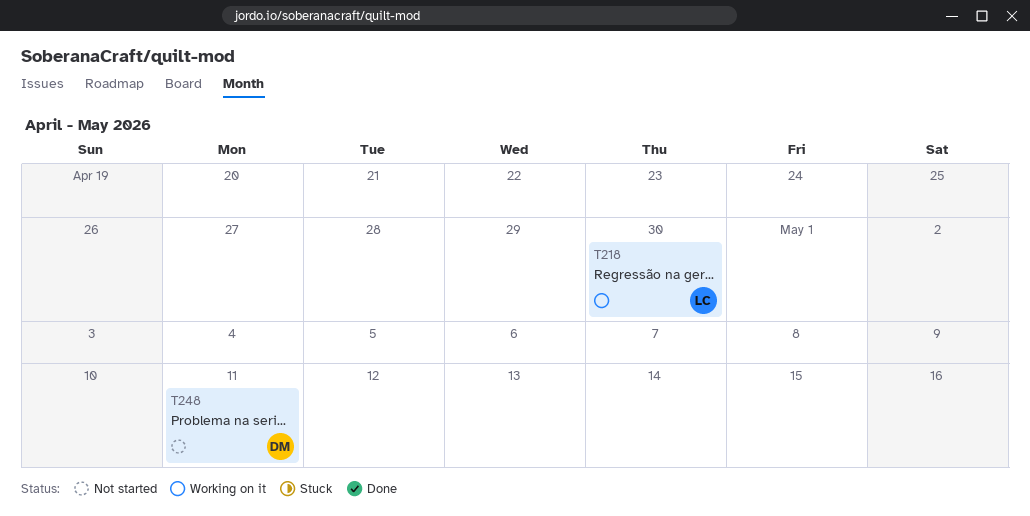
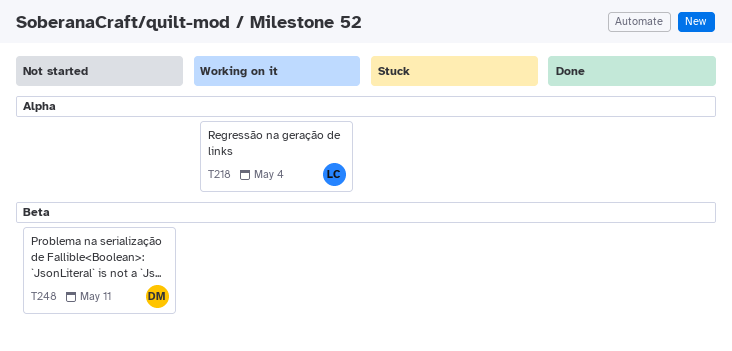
T218, due: Apr 30 -> May 4

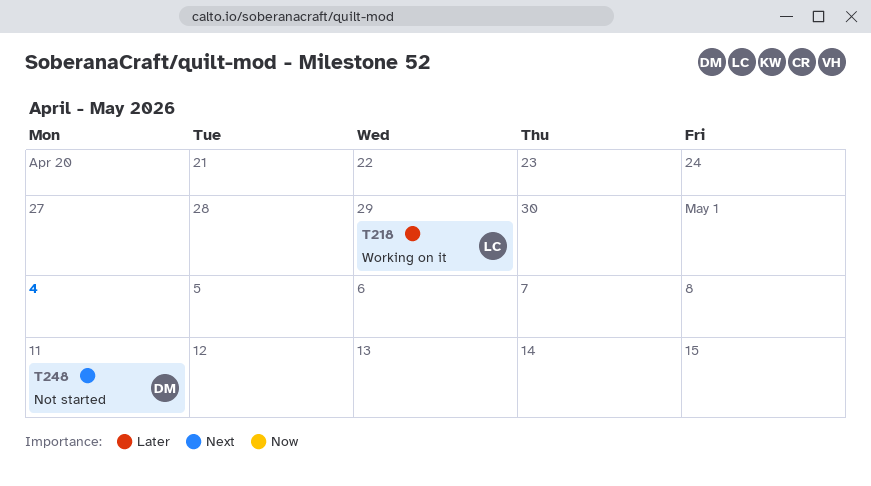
T218, due: May 4 -> Apr 29

